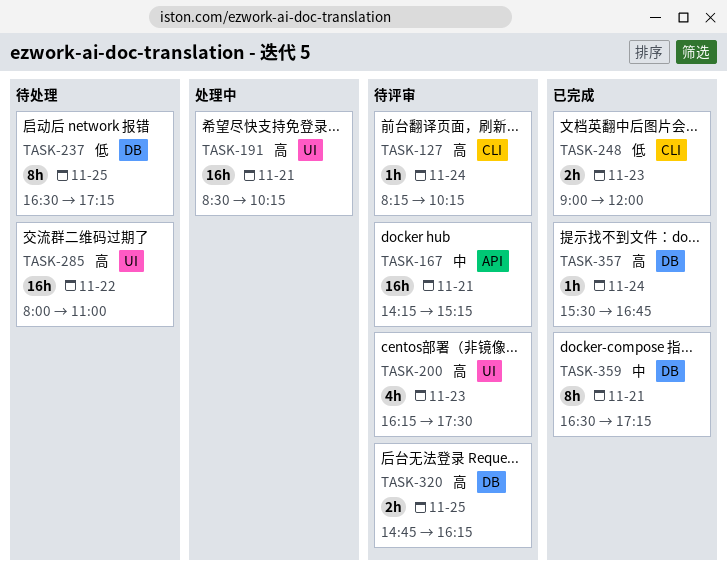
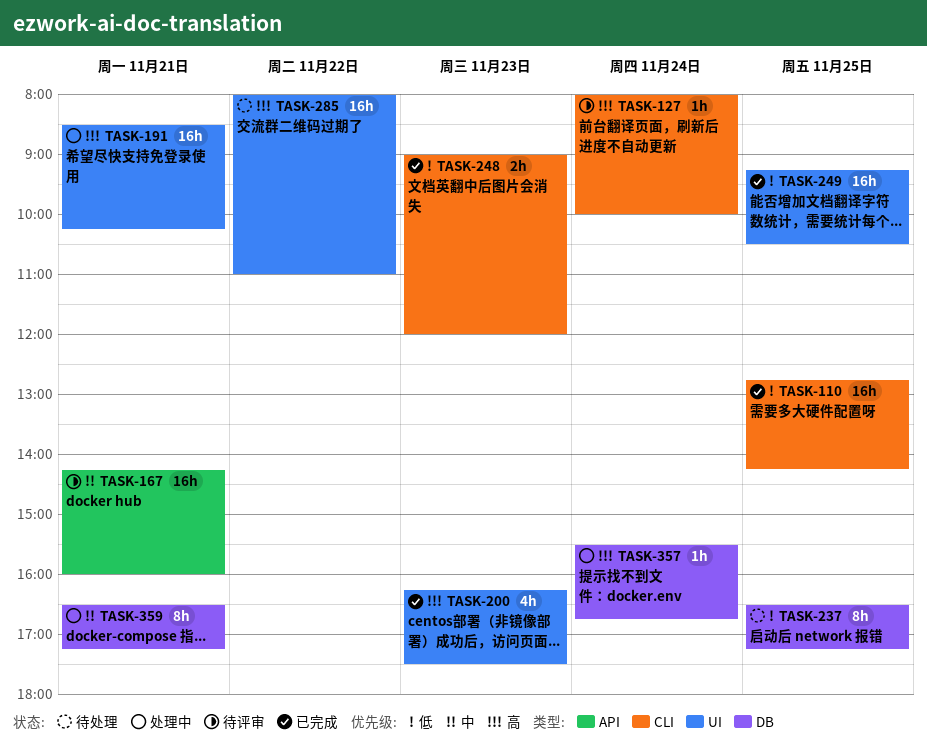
TASK-110: none -> present
TASK-127, begins: 08:15 -> 08:00
TASK-127, ends: 10:15 -> 10:00
TASK-167, ends: 15:15 -> 16:00
TASK-200, status: 待评审 -> 已完成
TASK-249: none -> present
TASK-320: present -> none
TASK-357, status: 已完成 -> 处理中
TASK-359, status: 已完成 -> 处理中

